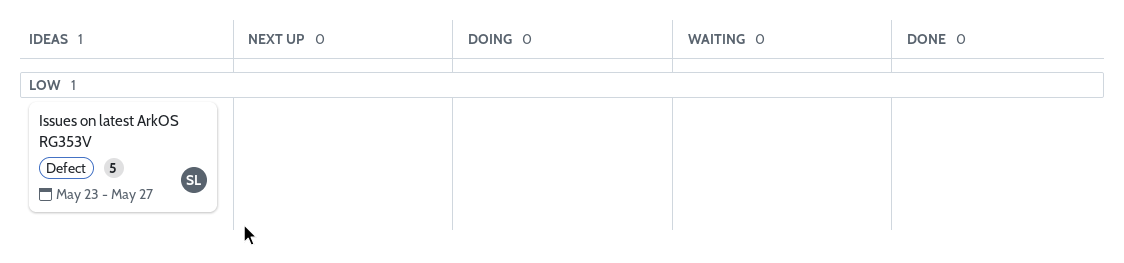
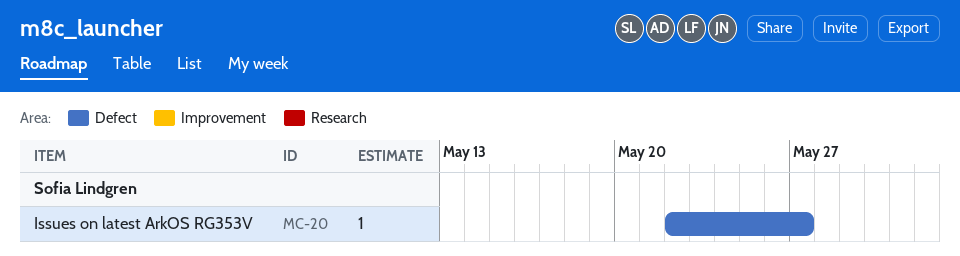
Issues on latest ArkOS RG353V, estimate: 5 -> 1
Issues on latest ArkOS RG353V, start: May 23 -> May 22

